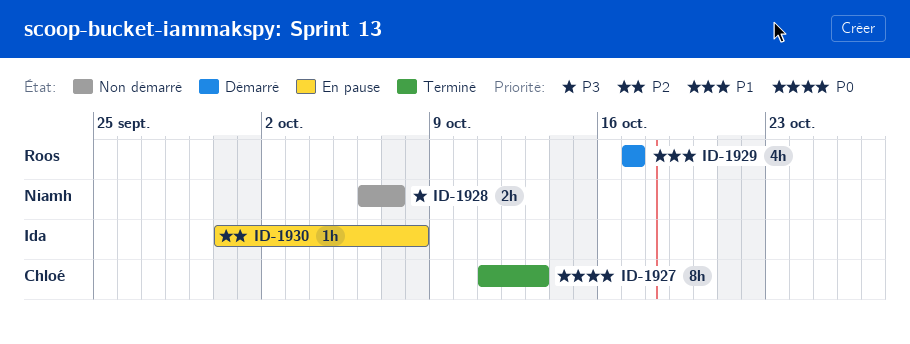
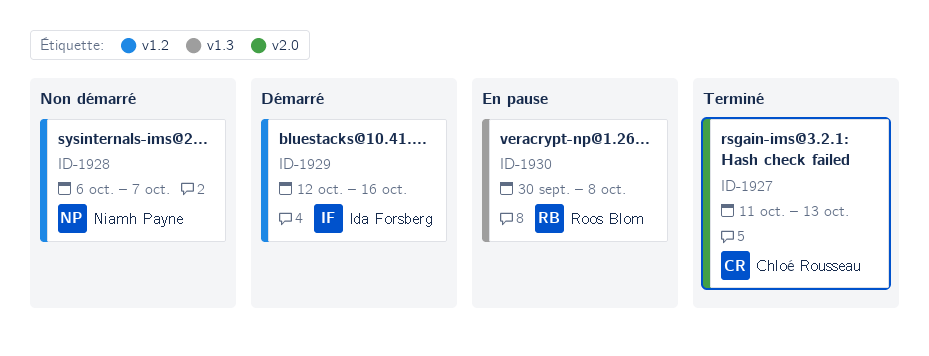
ID-1929, owner: Roos Blom -> Ida Forsberg
ID-1929, start: Oct 17 -> Oct 12
ID-1929, due: Oct 17 -> Oct 16
ID-1930, owner: Ida Forsberg -> Roos Blom

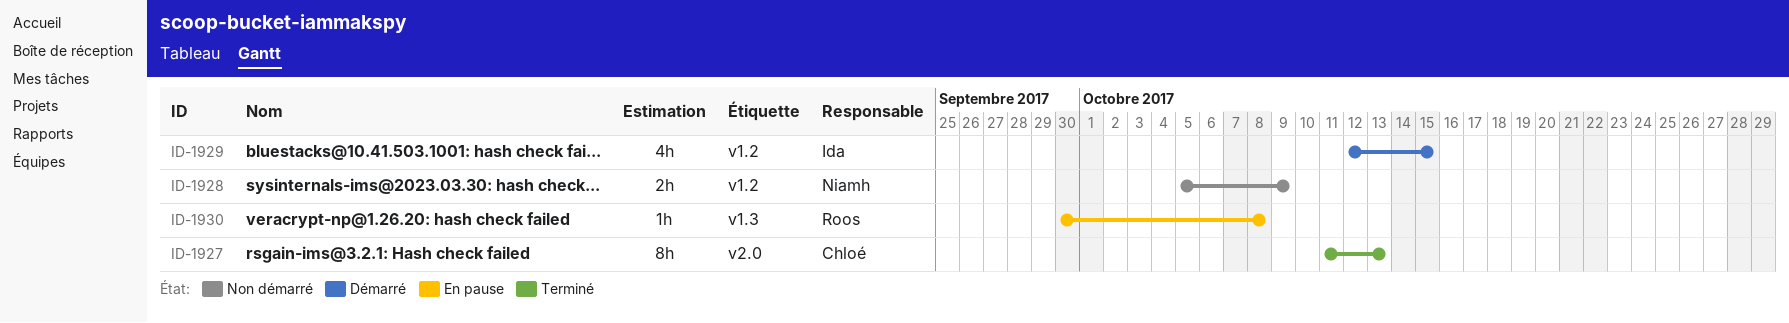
ID-1928, start: Oct 6 -> Oct 5
ID-1928, due: Oct 7 -> Oct 9
ID-1929, due: Oct 16 -> Oct 15

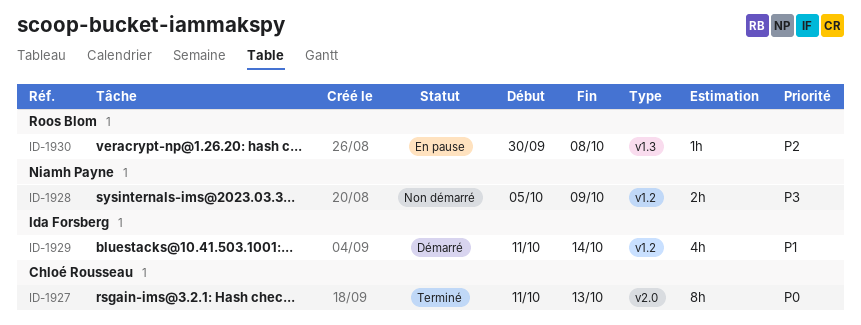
ID-1929, start: Oct 12 -> Oct 11
ID-1929, due: Oct 15 -> Oct 14

